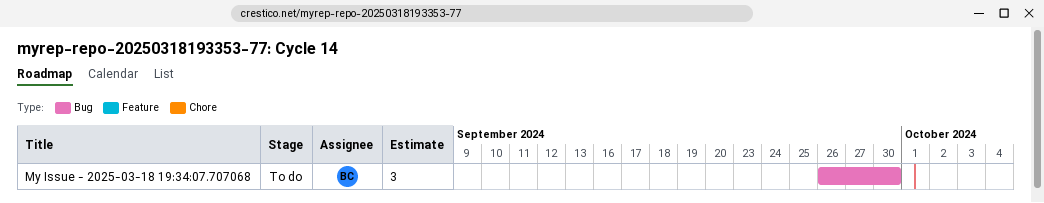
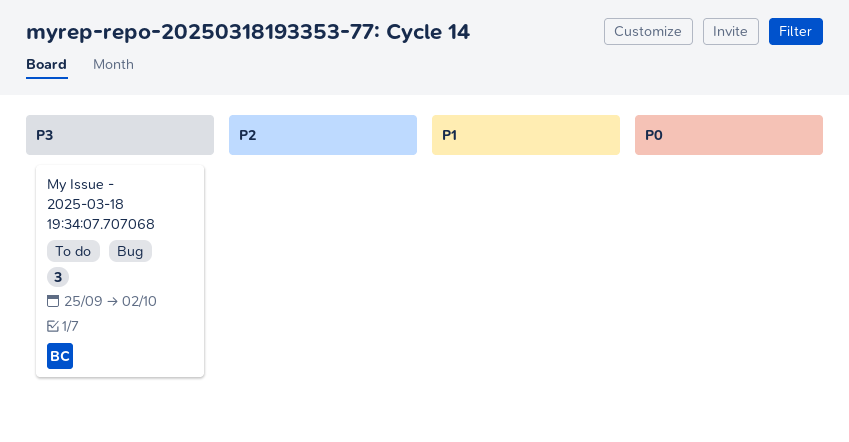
My Issue - 2025-03-18 19:34:07.707068, start: Sep 26 -> Sep 25
My Issue - 2025-03-18 19:34:07.707068, due: Sep 30 -> Oct 2

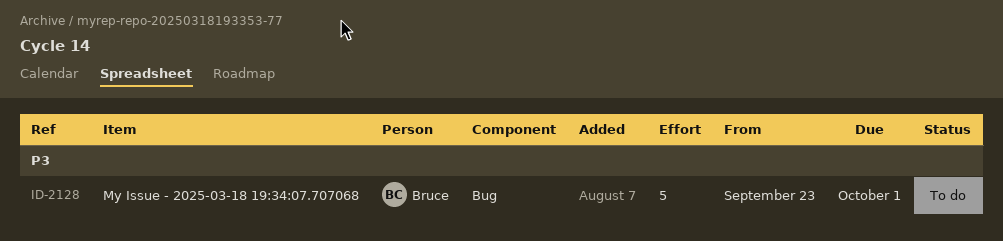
My Issue - 2025-03-18 19:34:07.707068, estimate: 3 -> 5
My Issue - 2025-03-18 19:34:07.707068, start: Sep 25 -> Sep 23
My Issue - 2025-03-18 19:34:07.707068, due: Oct 2 -> Oct 1

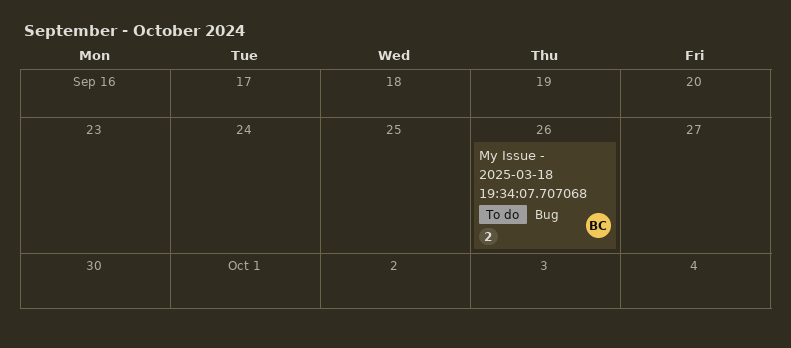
My Issue - 2025-03-18 19:34:07.707068, estimate: 5 -> 2
My Issue - 2025-03-18 19:34:07.707068, due: Oct 1 -> Sep 26

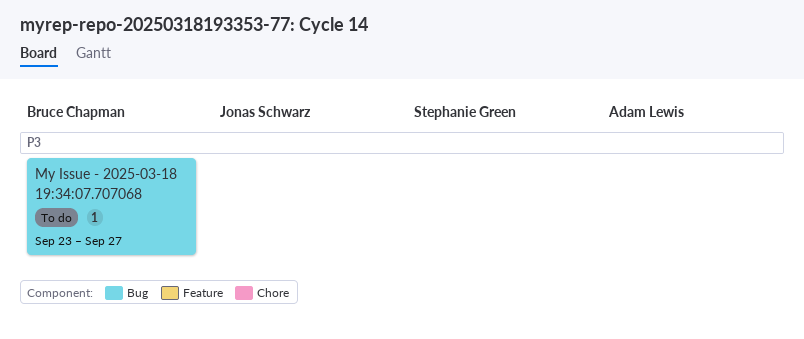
My Issue - 2025-03-18 19:34:07.707068, estimate: 2 -> 1
My Issue - 2025-03-18 19:34:07.707068, due: Sep 26 -> Sep 27

